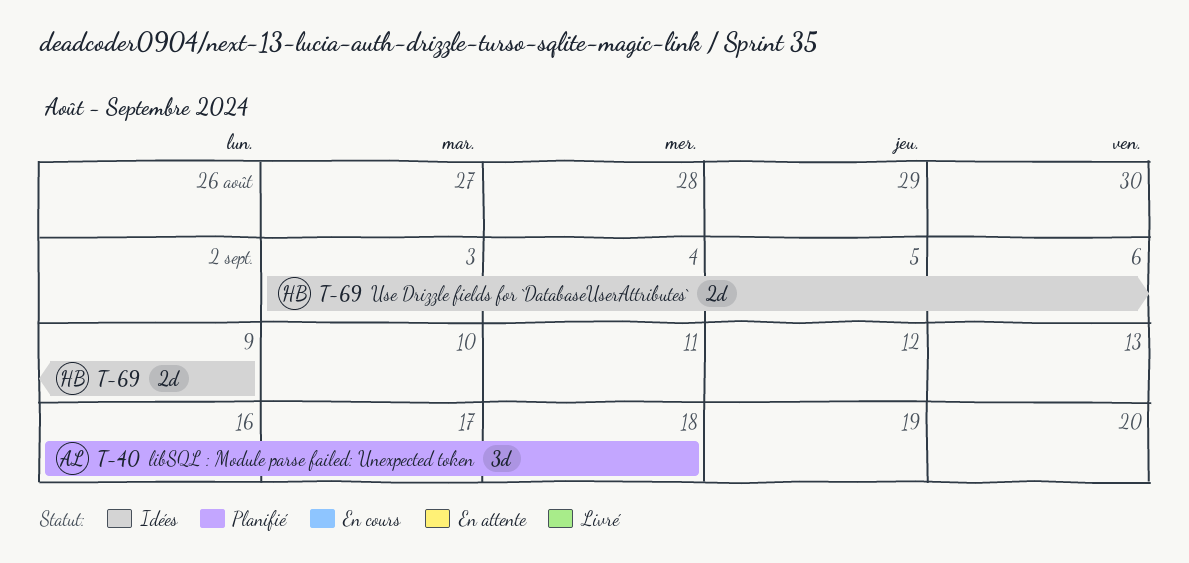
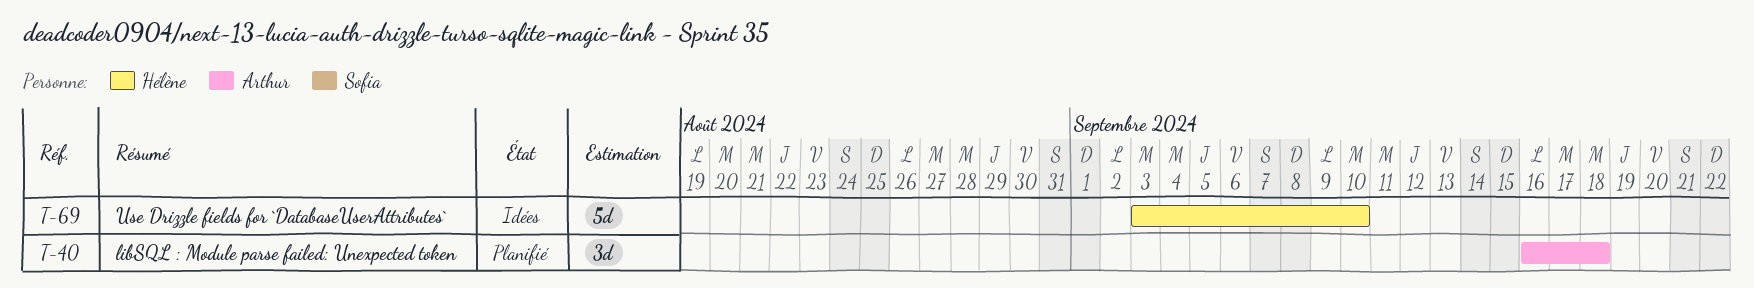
T-69, estimate: 2d -> 5d
T-69, due: Sep 9 -> Sep 10

